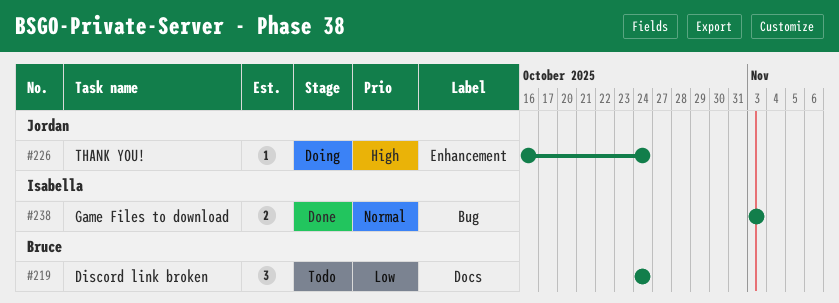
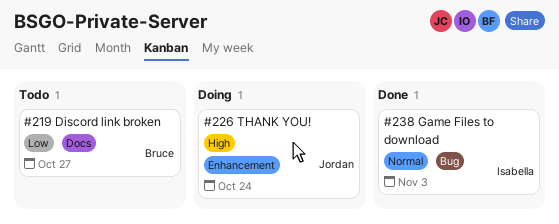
#219, due: Oct 24 -> Oct 27

